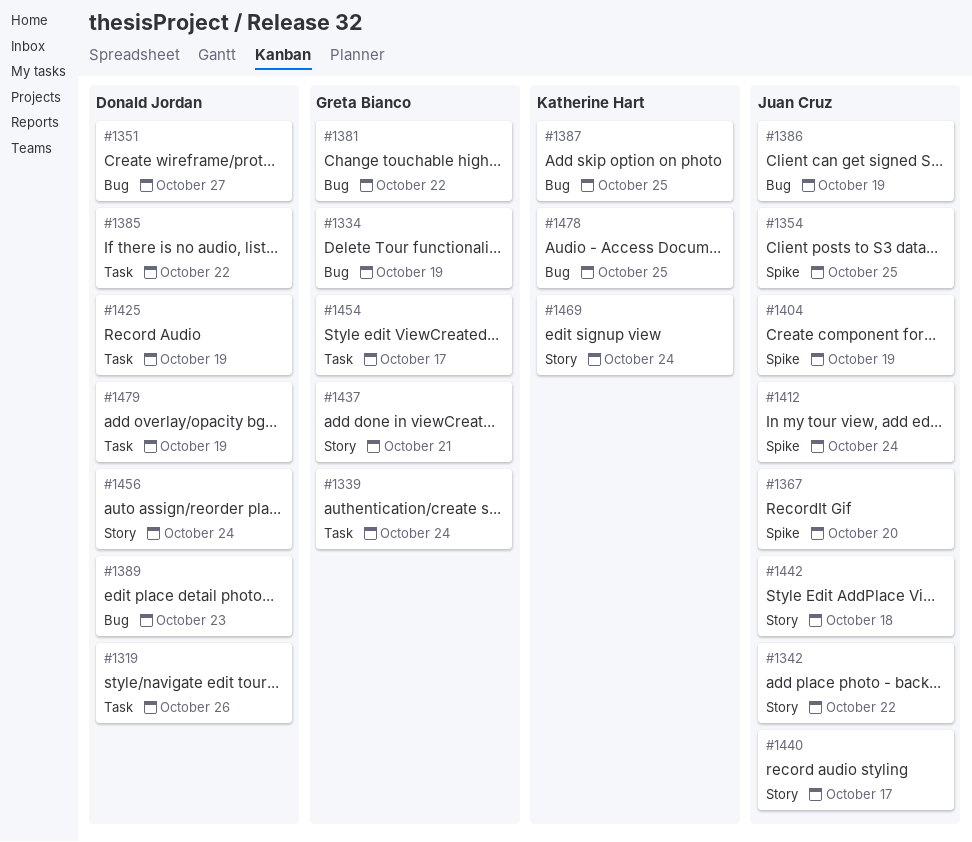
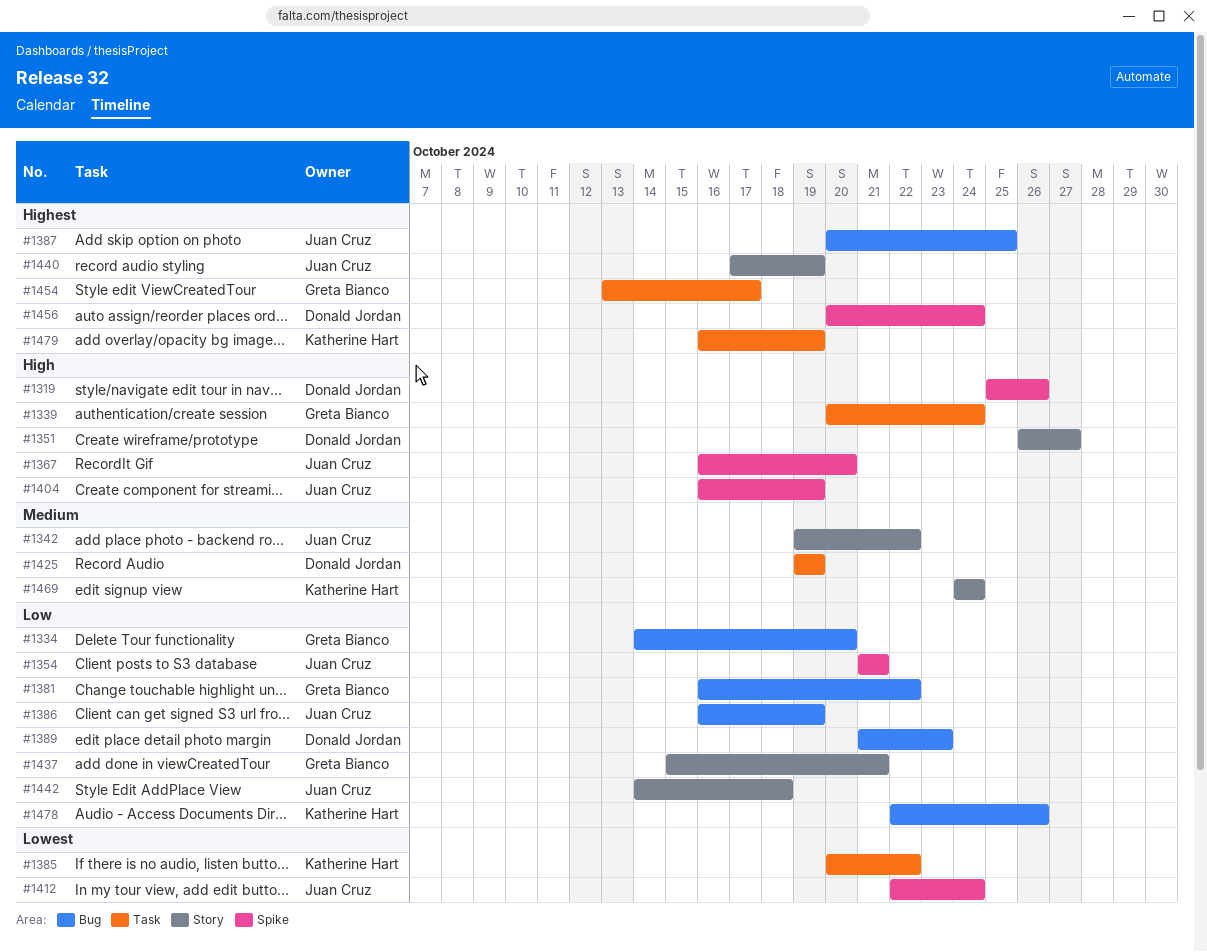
#1319, label: Task -> Spike
#1334, due: Oct 19 -> Oct 20
#1351, label: Bug -> Story
#1354, due: Oct 25 -> Oct 21
#1385, owner: Donald Jordan -> Katherine Hart
#1387, owner: Katherine Hart -> Juan Cruz
#1440, due: Oct 17 -> Oct 19
#1456, label: Story -> Spike
#1478, due: Oct 25 -> Oct 26
#1479, owner: Donald Jordan -> Katherine Hart

